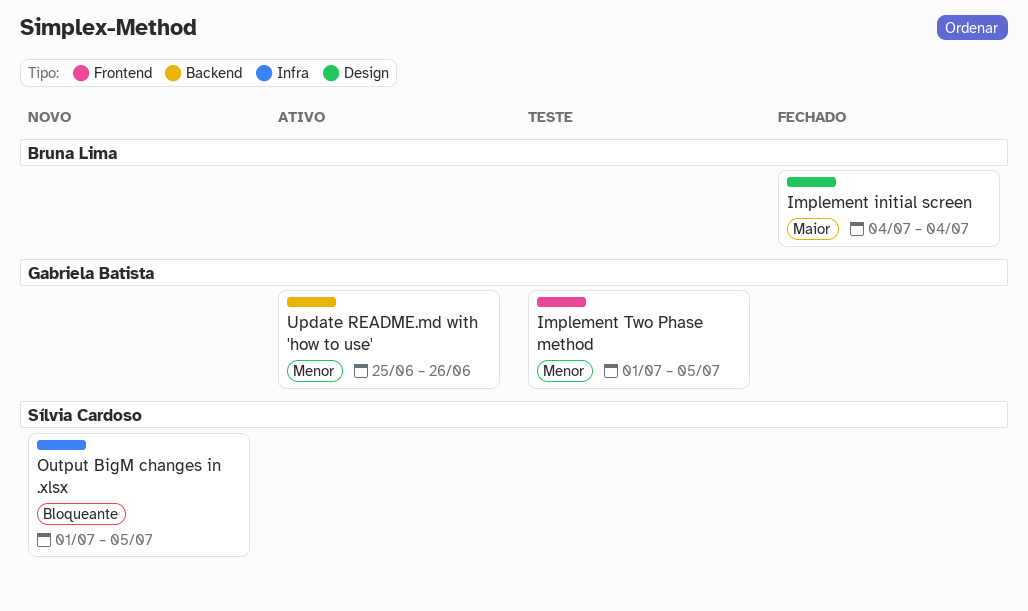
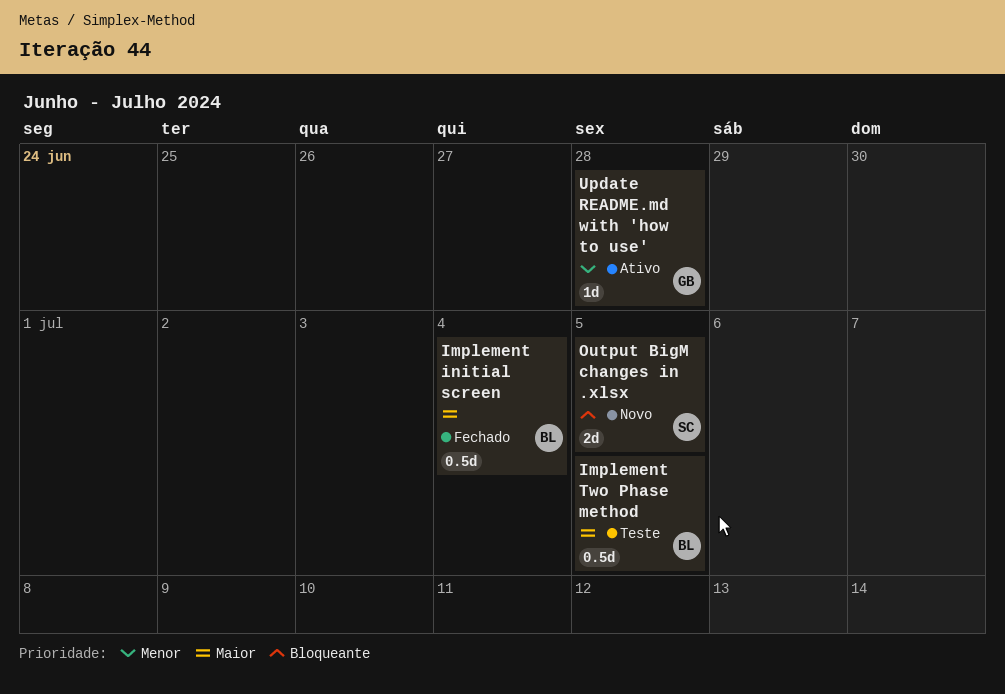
Implement Two Phase method, owner: Gabriela Batista -> Bruna Lima
Implement Two Phase method, priority: Menor -> Maior
Update README.md with 'how to use', due: Jun 26 -> Jun 28

